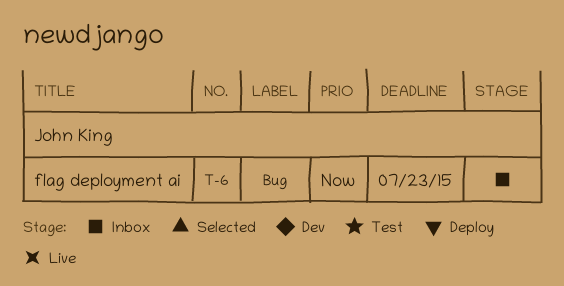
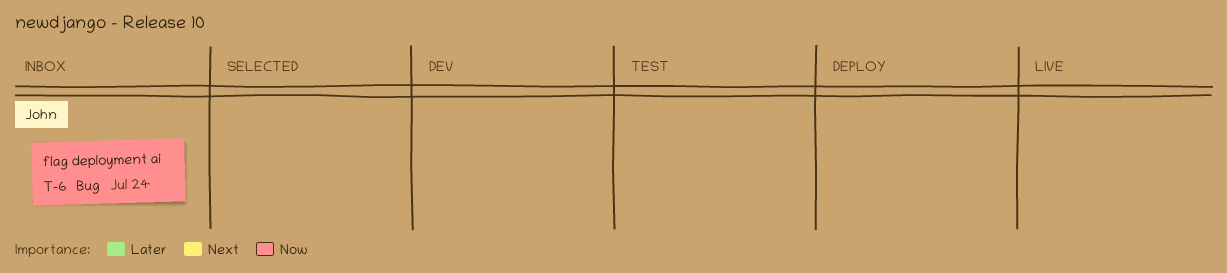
T-6, due: Jul 23 -> Jul 24

